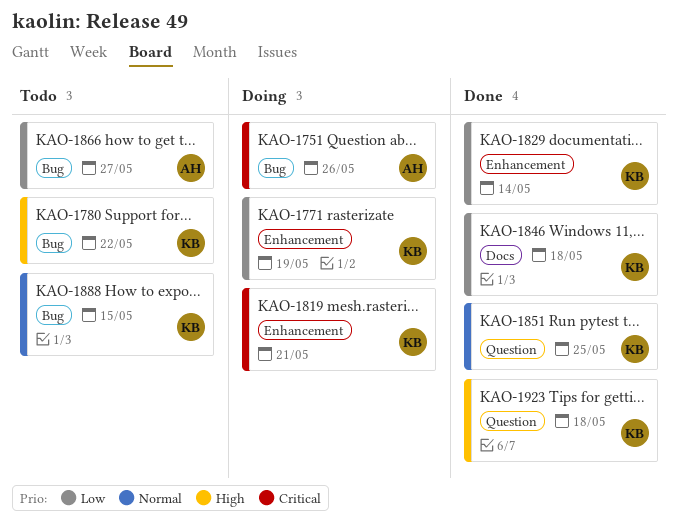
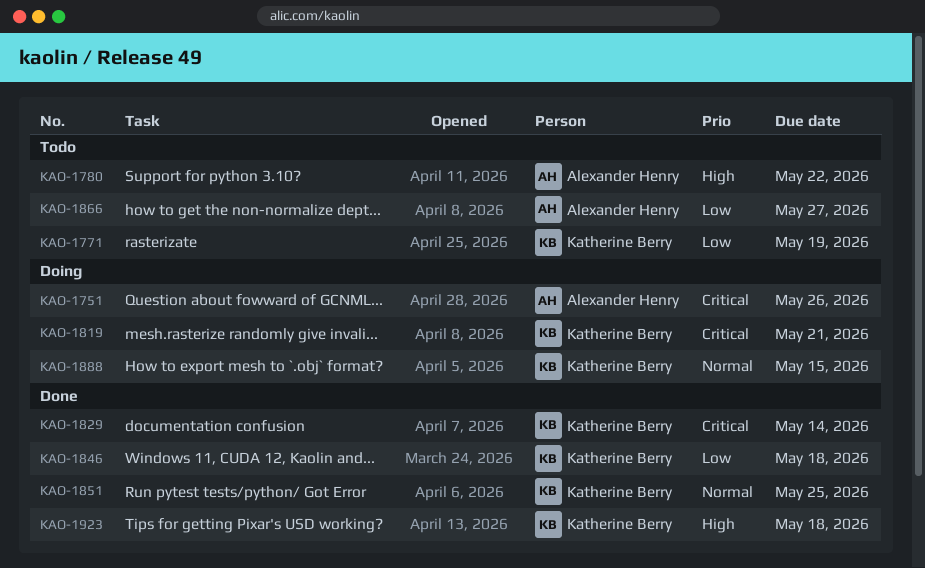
KAO-1771, status: Doing -> Todo
KAO-1780, owner: Katherine Berry -> Alexander Henry
KAO-1829, priority: Low -> Critical
KAO-1888, status: Todo -> Doing

